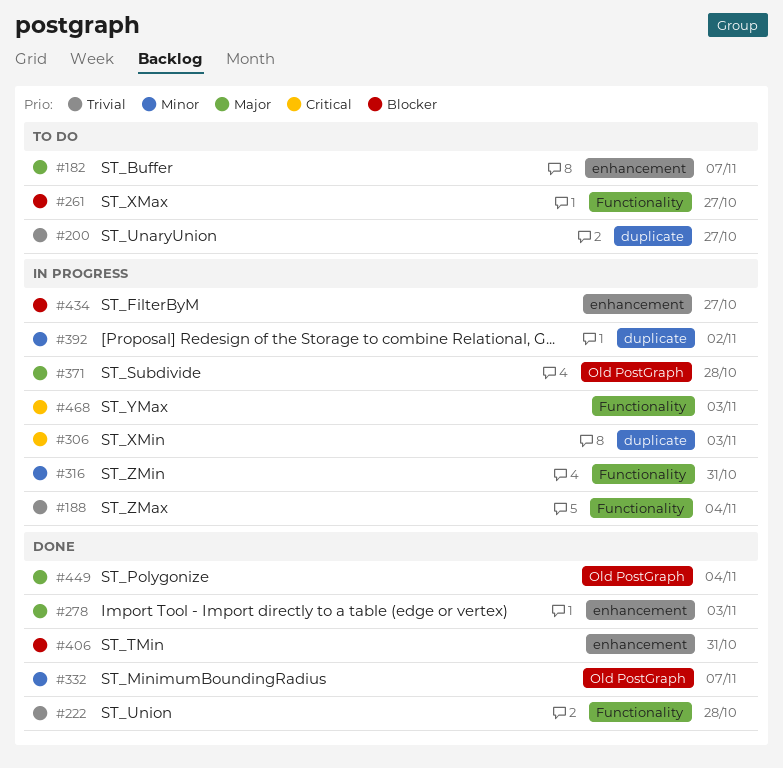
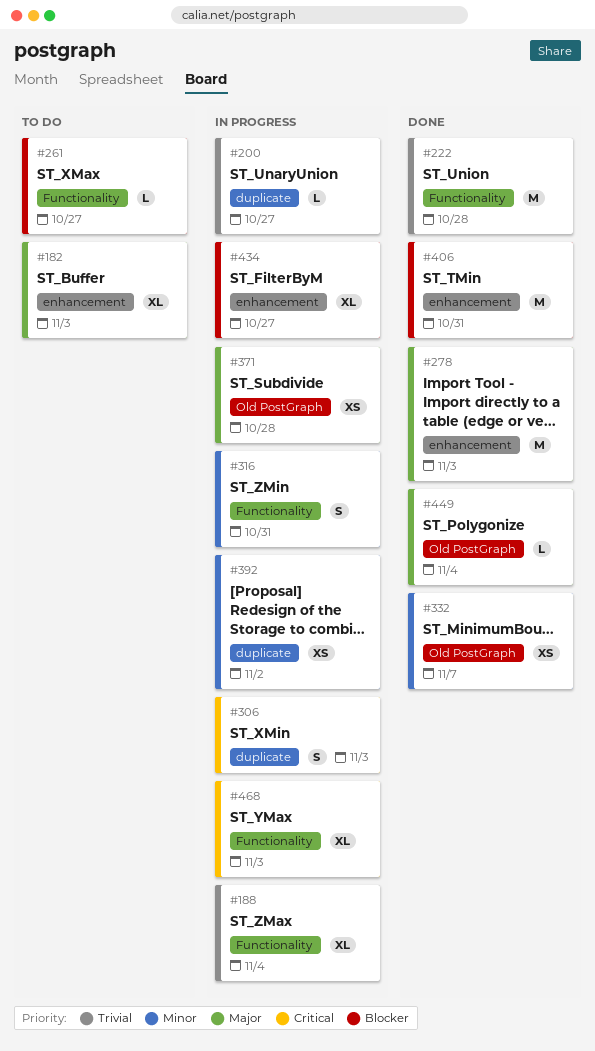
#182, due: Nov 7 -> Nov 3
#200, status: To do -> In progress

